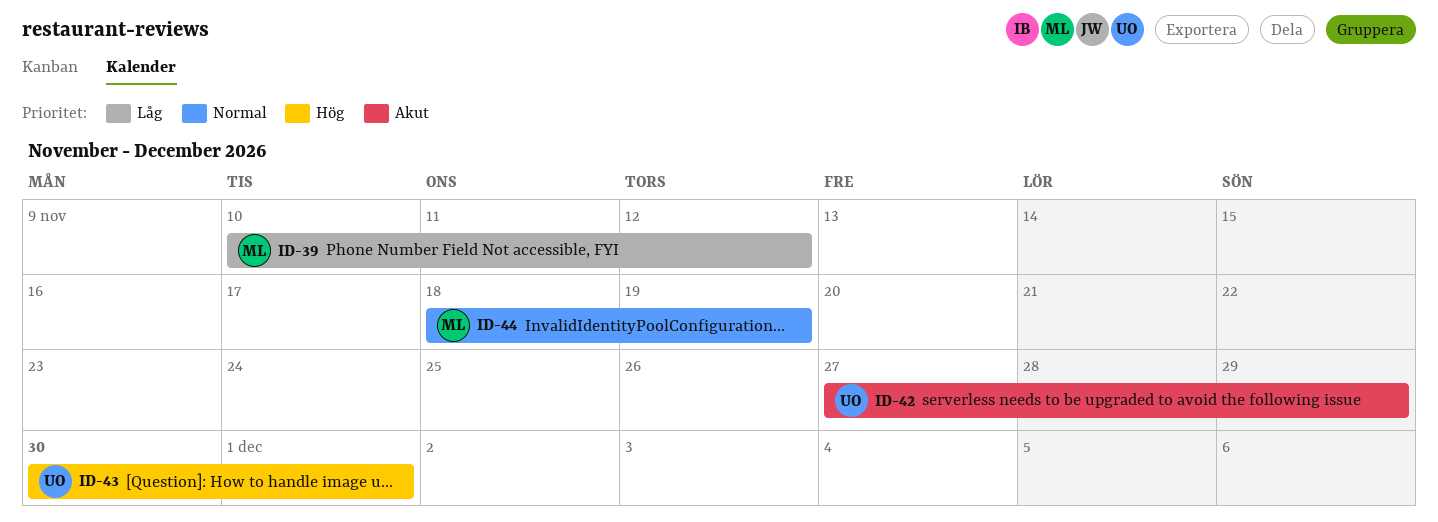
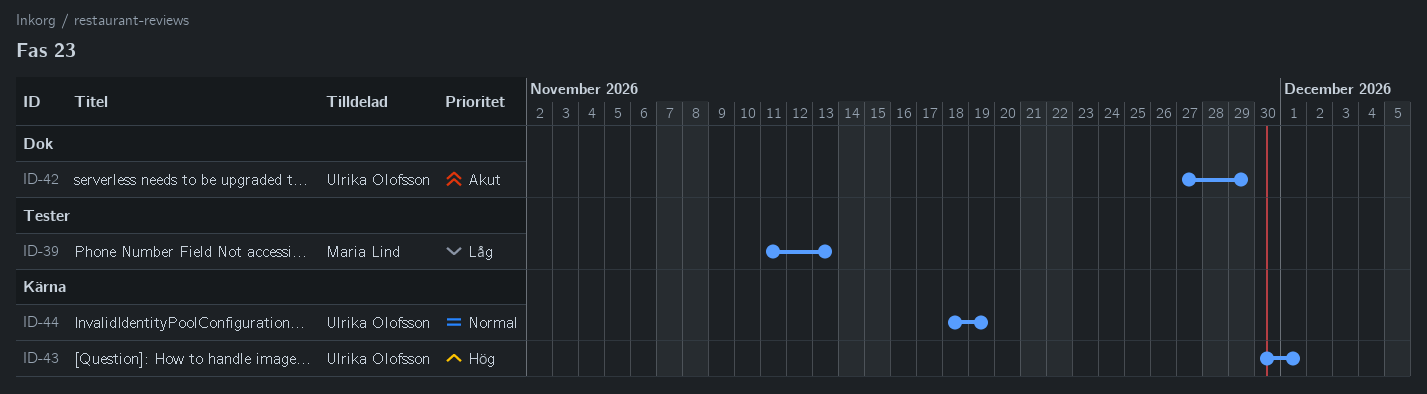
ID-39, start: Nov 10 -> Nov 11
ID-39, due: Nov 12 -> Nov 13
ID-44, owner: Maria Lind -> Ulrika Olofsson

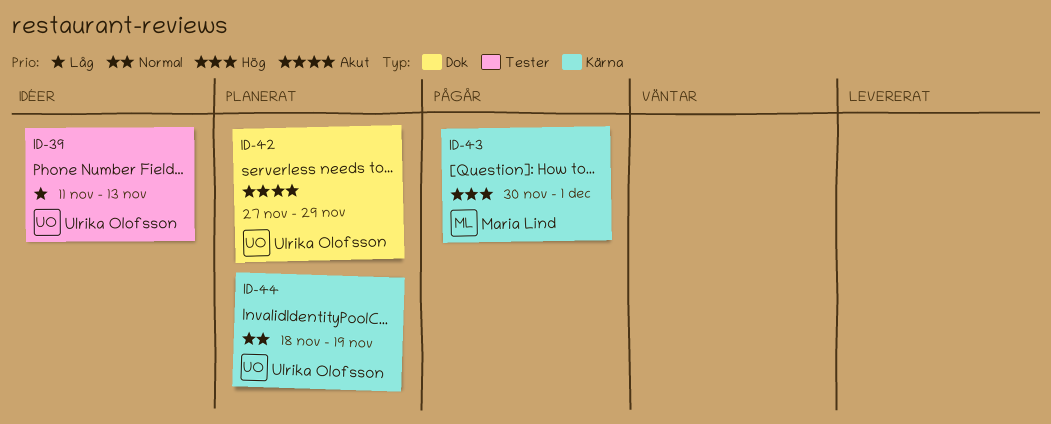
ID-39, owner: Maria Lind -> Ulrika Olofsson
ID-43, owner: Ulrika Olofsson -> Maria Lind

